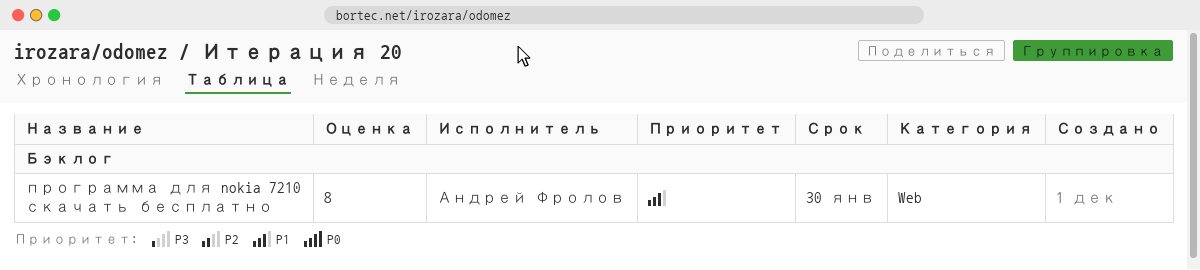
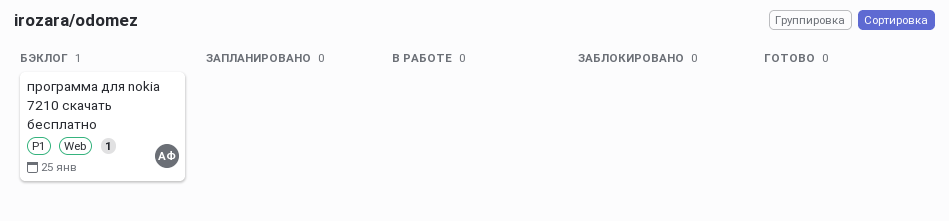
программа для nokia 7210 скачать бесплатно, estimate: 8 -> 1
программа для nokia 7210 скачать бесплатно, due: Jan 30 -> Jan 25

